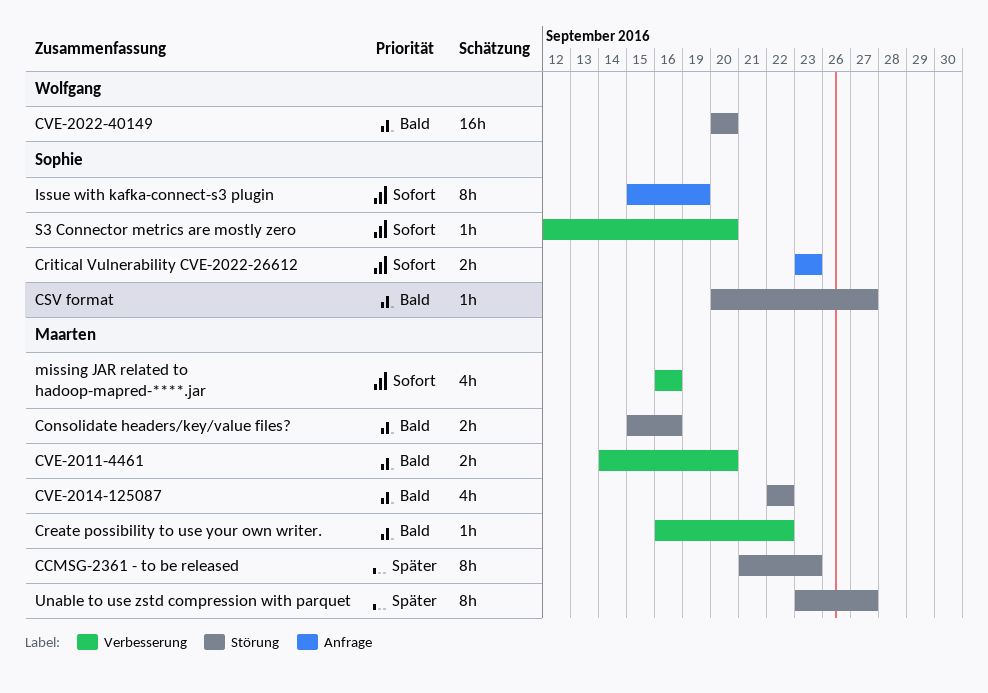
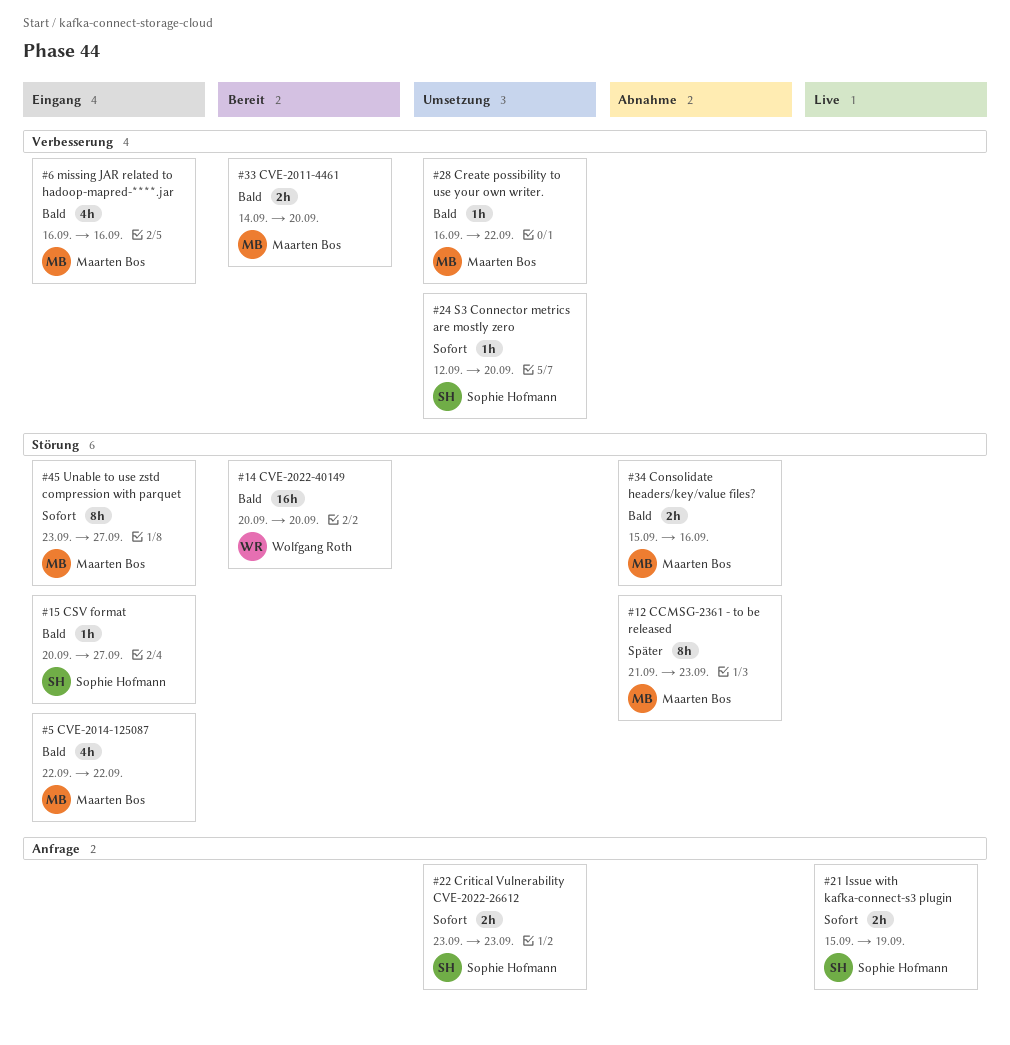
Issue with kafka-connect-s3 plugin, estimate: 8h -> 2h
missing JAR related to hadoop-mapred-****.jar, priority: Sofort -> Bald
Unable to use zstd compression with parquet, priority: Später -> Sofort

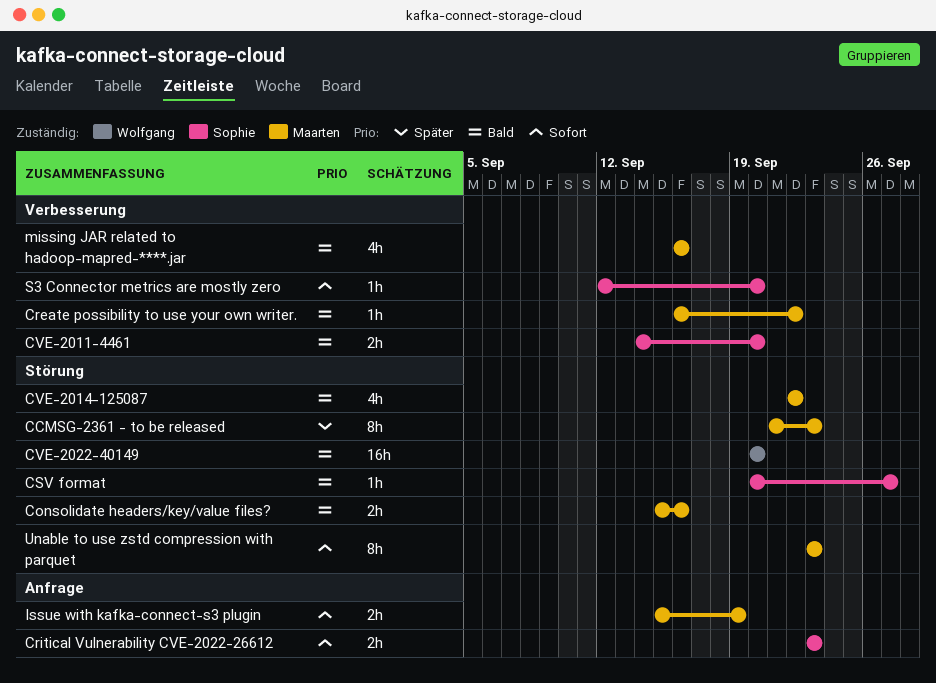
CVE-2011-4461, owner: Maarten Bos -> Sophie Hofmann
Issue with kafka-connect-s3 plugin, owner: Sophie Hofmann -> Maarten Bos
Unable to use zstd compression with parquet, due: Sep 27 -> Sep 23

